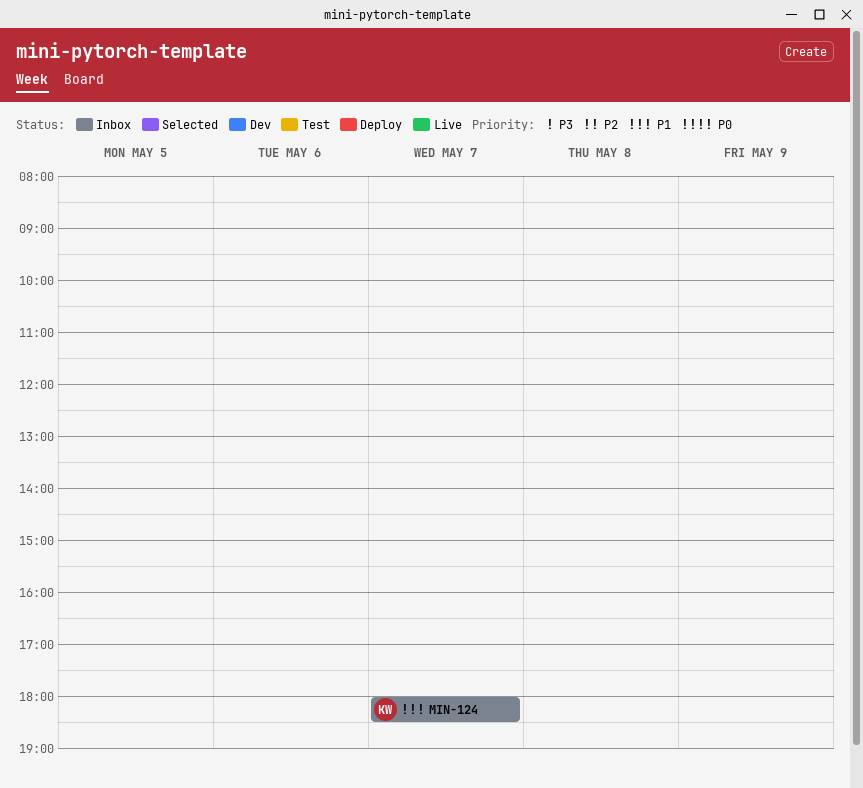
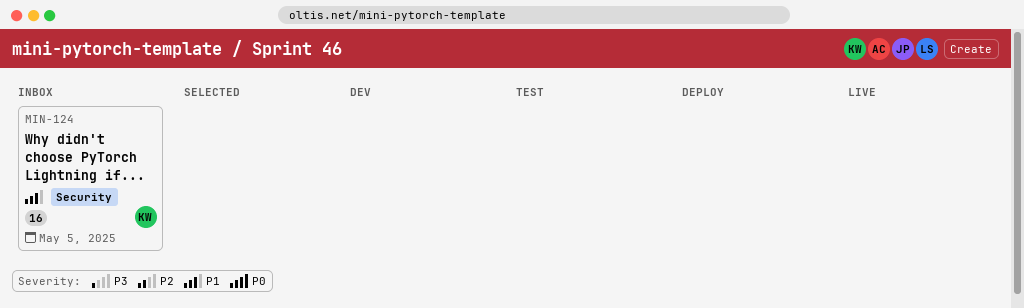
MIN-124, day: May 7 -> May 5

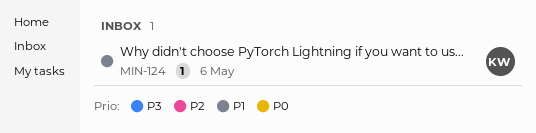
MIN-124, estimate: 16 -> 1
MIN-124, day: May 5 -> May 6

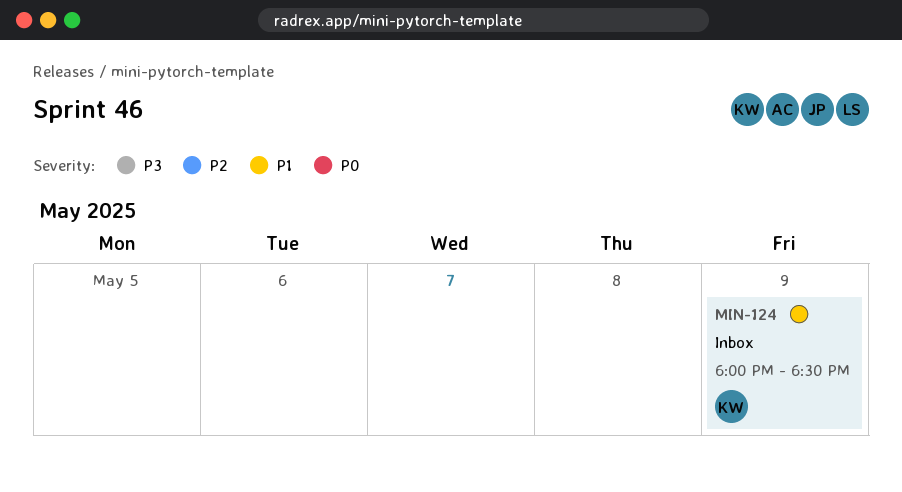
MIN-124, day: May 6 -> May 9

